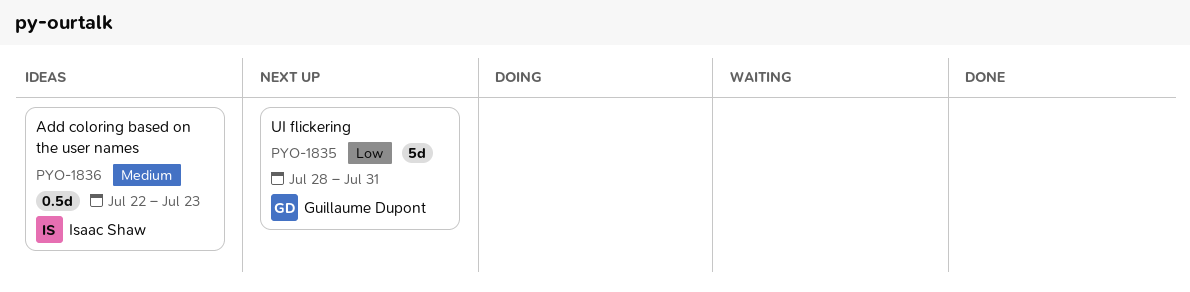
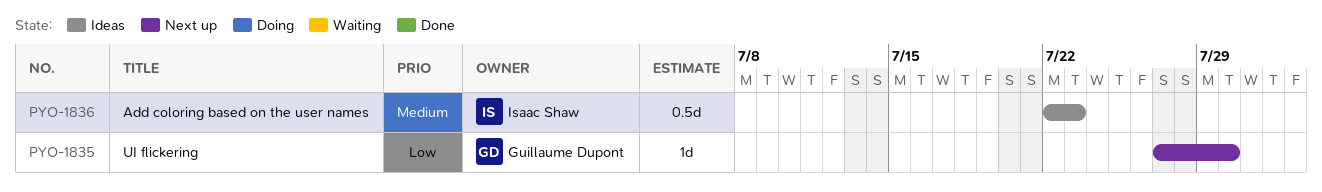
PYO-1835, estimate: 5d -> 1d
PYO-1835, start: Jul 28 -> Jul 27
PYO-1835, due: Jul 31 -> Jul 30

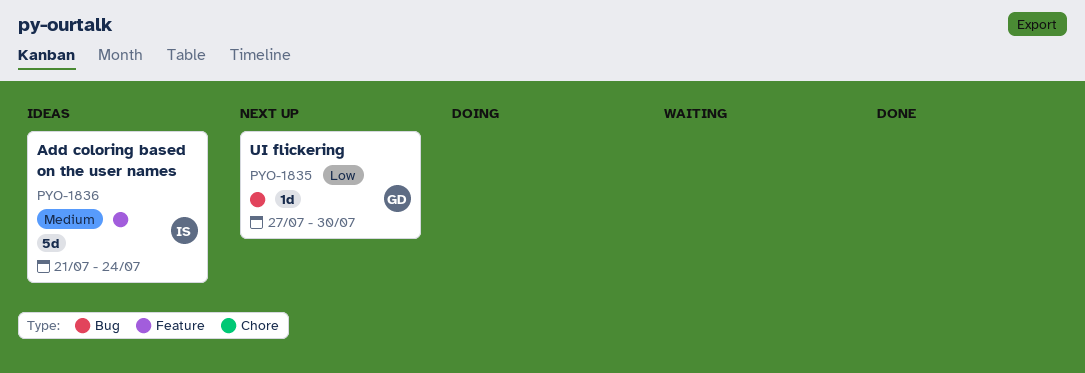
PYO-1836, estimate: 0.5d -> 5d
PYO-1836, start: Jul 22 -> Jul 21
PYO-1836, due: Jul 23 -> Jul 24

